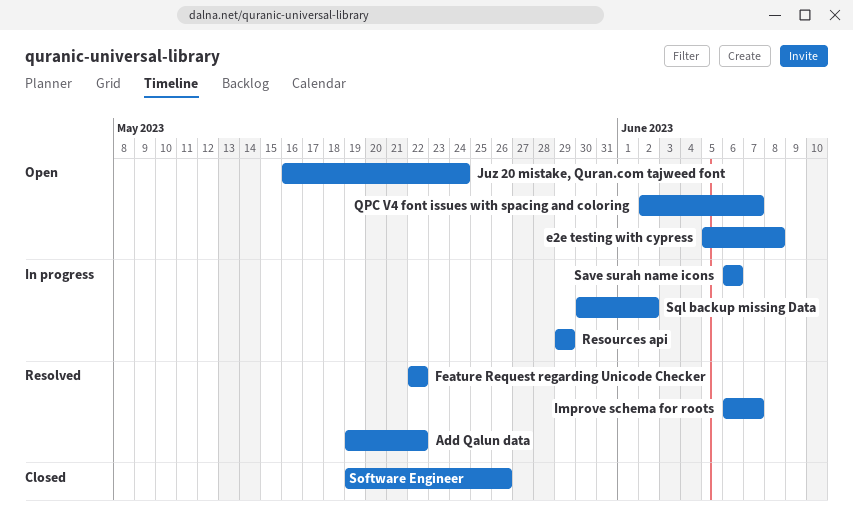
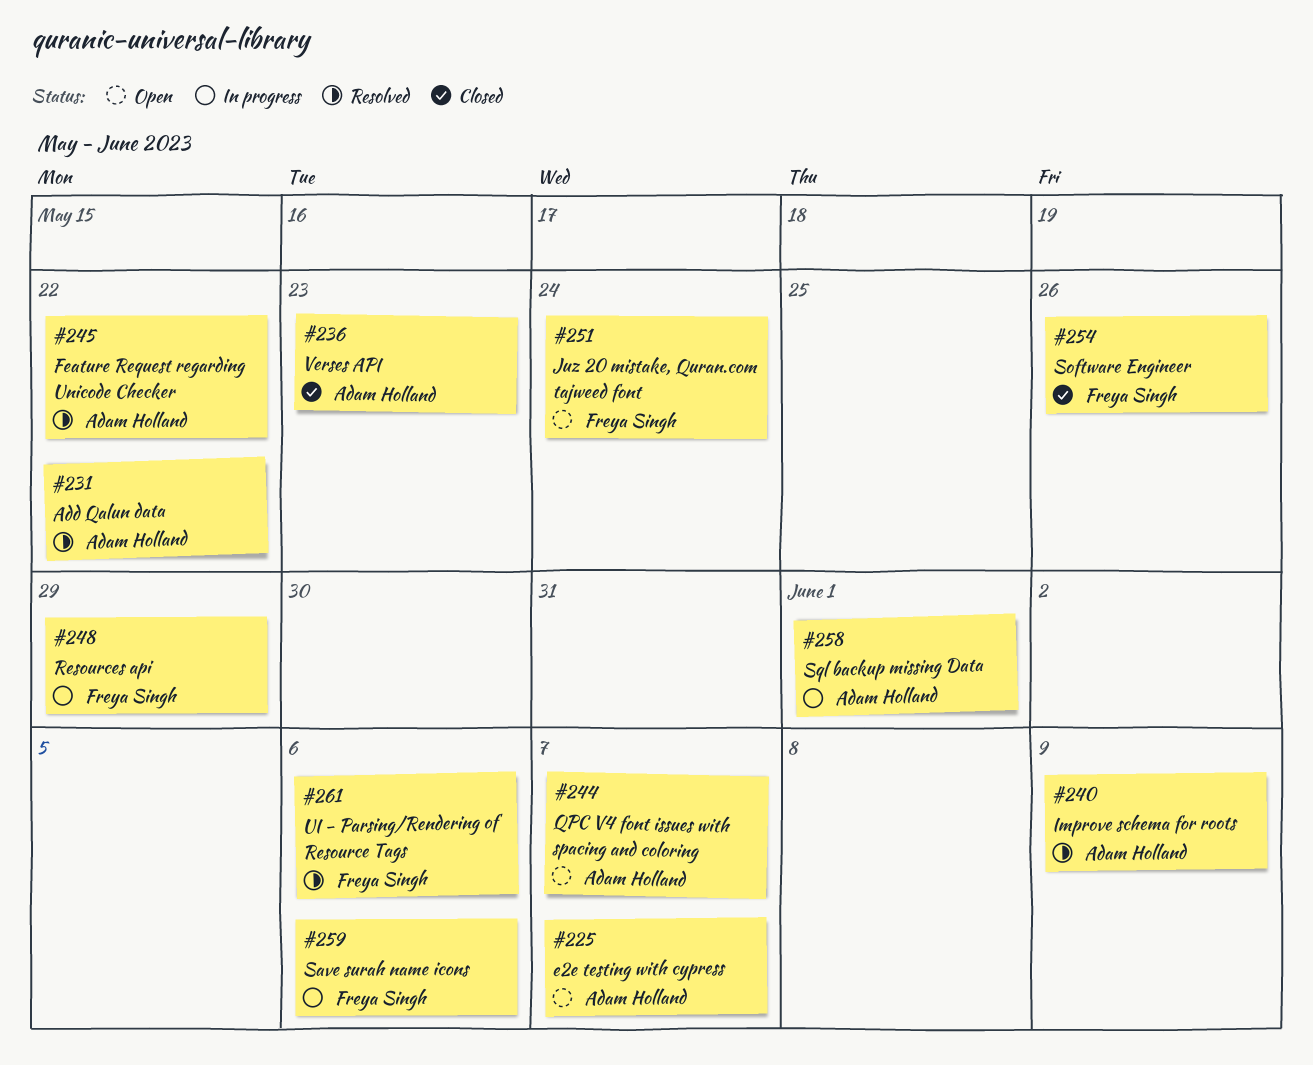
e2e testing with cypress, due: Jun 8 -> Jun 7
Improve schema for roots, due: Jun 7 -> Jun 9
Sql backup missing Data, due: Jun 2 -> Jun 1
UI - Parsing/Rendering of Resource Tags: none -> present
Verses API: none -> present

